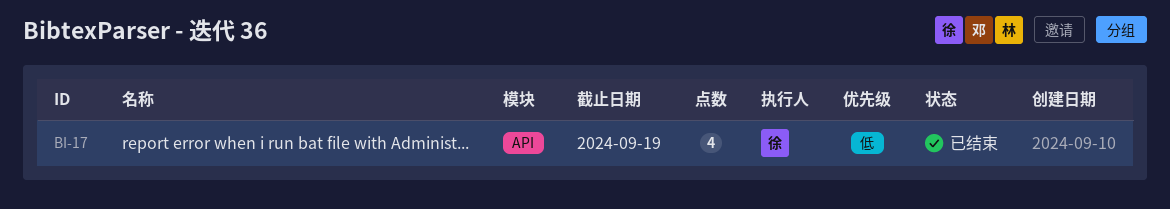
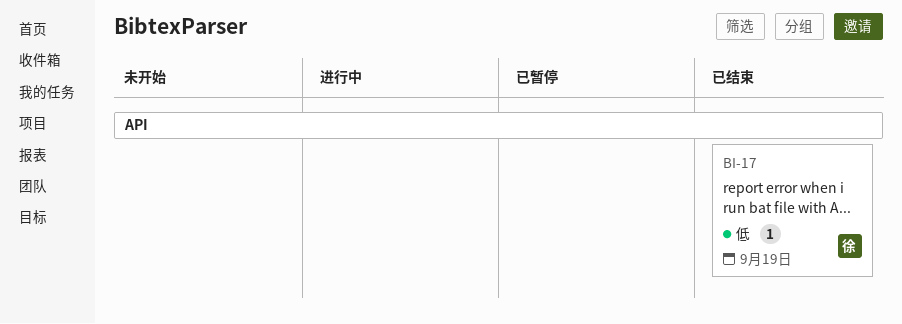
BI-17, estimate: 4 -> 1

